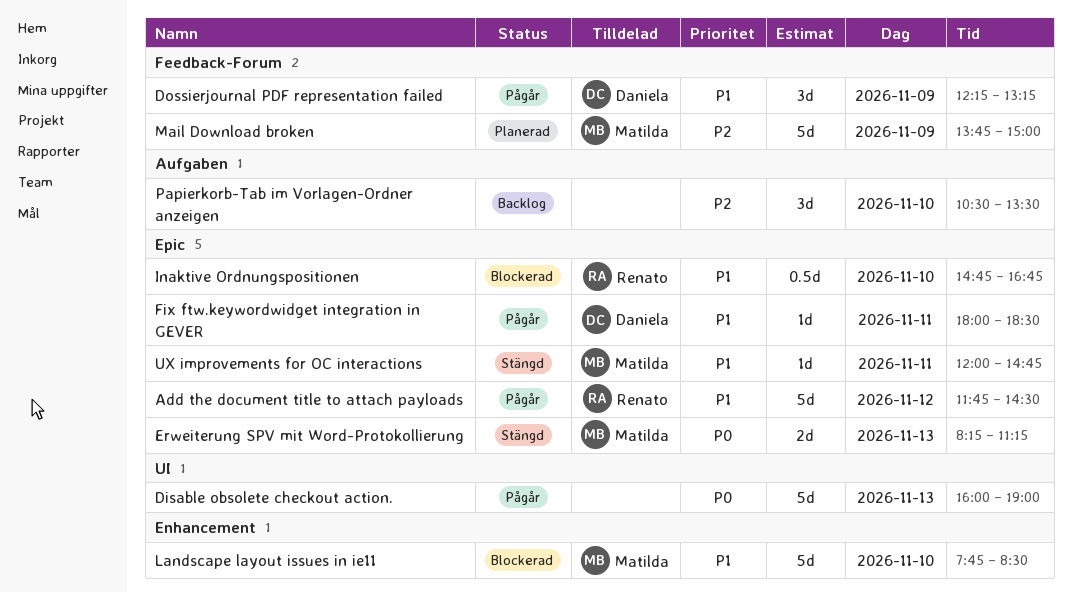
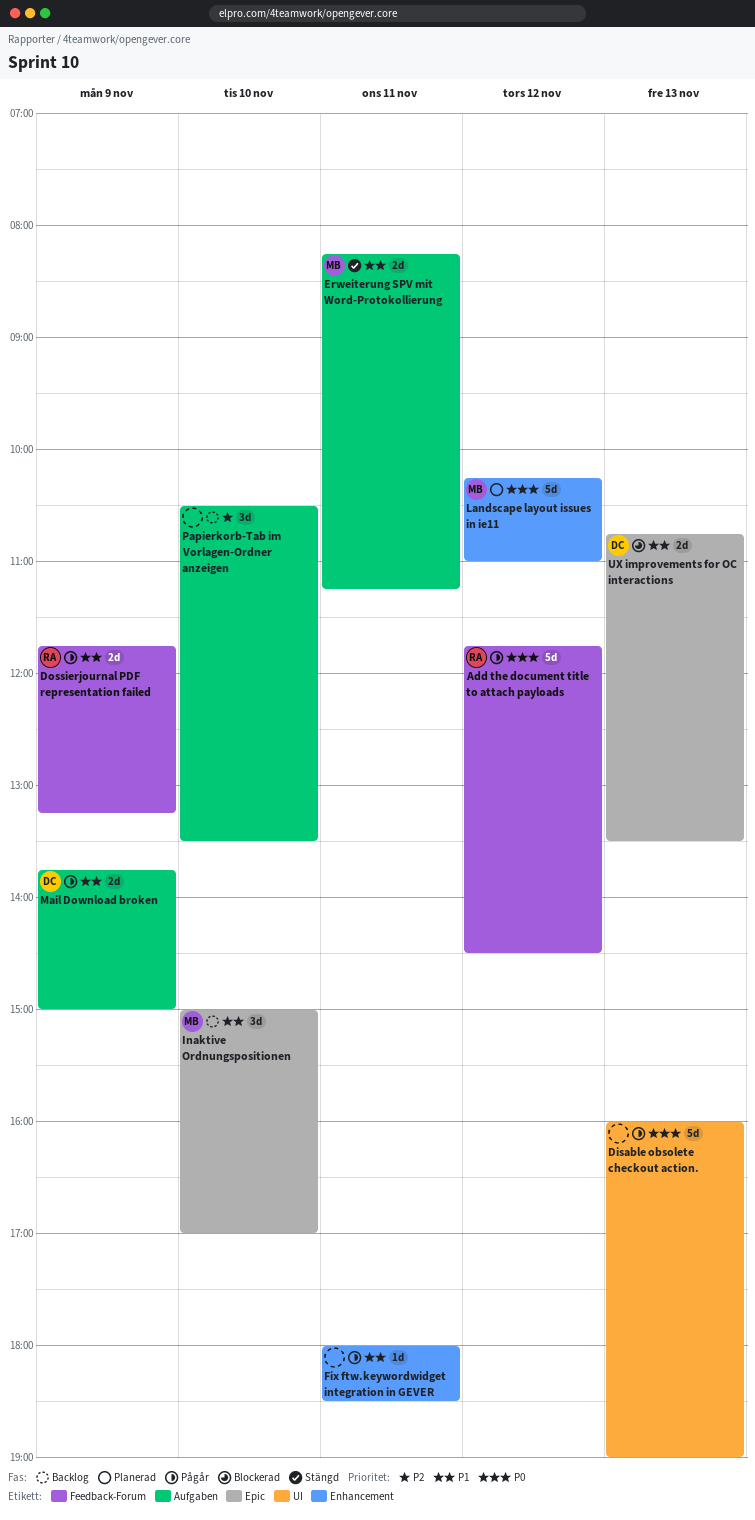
Add the document title to attach payloads, priority: P1 -> P0
Add the document title to attach payloads, label: Epic -> Feedback-Forum
Dossierjournal PDF representation failed, owner: Daniela -> Renato
Dossierjournal PDF representation failed, estimate: 3d -> 2d
Dossierjournal PDF representation failed, begins: 12:15 -> 11:45
Erweiterung SPV mit Word-Protokollierung, priority: P0 -> P1
Erweiterung SPV mit Word-Protokollierung, label: Epic -> Aufgaben
Erweiterung SPV mit Word-Protokollierung, day: Nov 13 -> Nov 11
Fix ftw.keywordwidget integration in GEVER, owner: Daniela -> none
Fix ftw.keywordwidget integration in GEVER, label: Epic -> Enhancement
Inaktive Ordnungspositionen, status: Blockerad -> Backlog
Inaktive Ordnungspositionen, owner: Renato -> Matilda
Inaktive Ordnungspositionen, estimate: 0.5d -> 3d
Inaktive Ordnungspositionen, begins: 14:45 -> 15:00
Inaktive Ordnungspositionen, ends: 16:45 -> 17:00
Landscape layout issues in ie11, status: Blockerad -> Planerad
Landscape layout issues in ie11, priority: P1 -> P0
Landscape layout issues in ie11, day: Nov 10 -> Nov 12
Landscape layout issues in ie11, begins: 07:45 -> 10:15
Landscape layout issues in ie11, ends: 08:30 -> 11:00
Mail Download broken, status: Planerad -> Pågår
Mail Download broken, owner: Matilda -> Daniela
Mail Download broken, priority: P2 -> P1
Mail Download broken, label: Feedback-Forum -> Aufgaben
Mail Download broken, estimate: 5d -> 2d
UX improvements for OC interactions, status: Stängd -> Blockerad
UX improvements for OC interactions, owner: Matilda -> Daniela
UX improvements for OC interactions, estimate: 1d -> 2d
UX improvements for OC interactions, day: Nov 11 -> Nov 13
UX improvements for OC interactions, begins: 12:00 -> 10:45
UX improvements for OC interactions, ends: 14:45 -> 13:30

